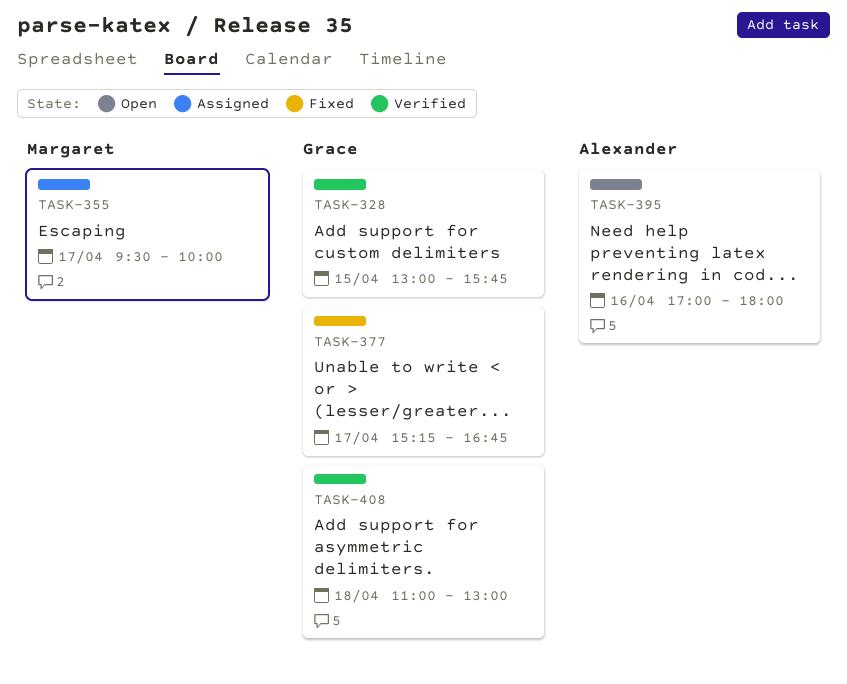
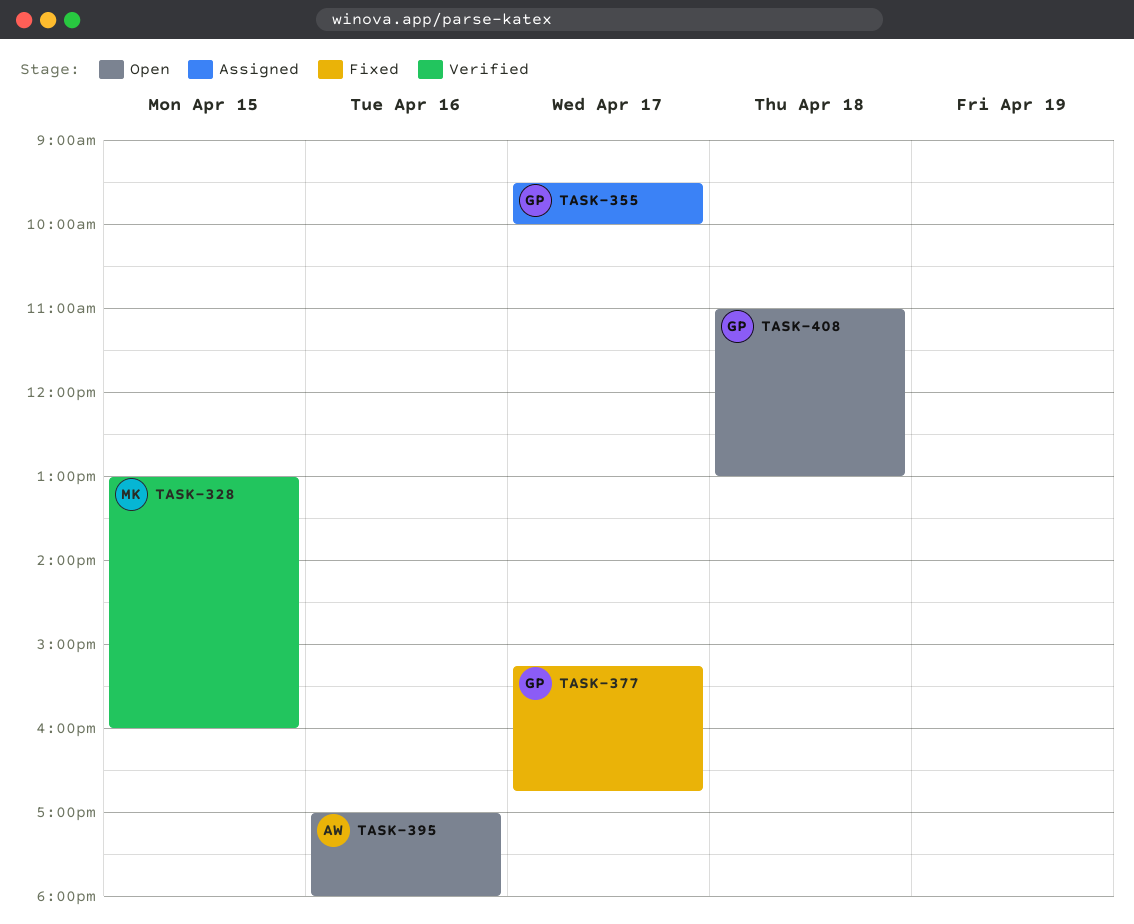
TASK-328, owner: Grace -> Margaret
TASK-328, ends: 15:45 -> 16:00
TASK-355, owner: Margaret -> Grace
TASK-408, status: Verified -> Open

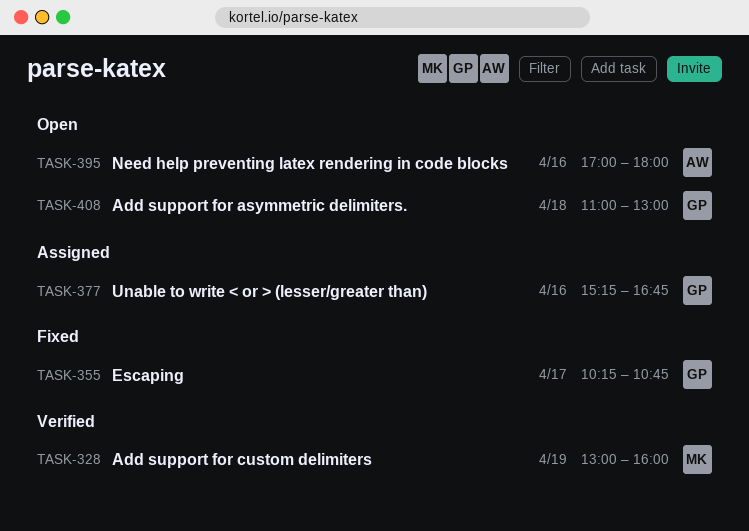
TASK-328, day: Apr 15 -> Apr 19
TASK-355, status: Assigned -> Fixed
TASK-355, begins: 09:30 -> 10:15
TASK-355, ends: 10:00 -> 10:45
TASK-377, status: Fixed -> Assigned
TASK-377, day: Apr 17 -> Apr 16

